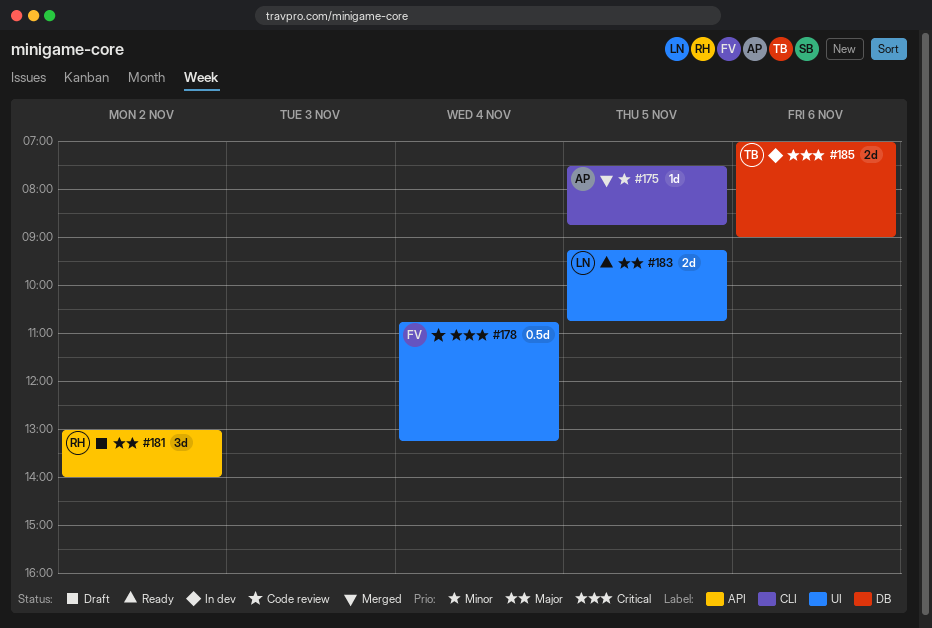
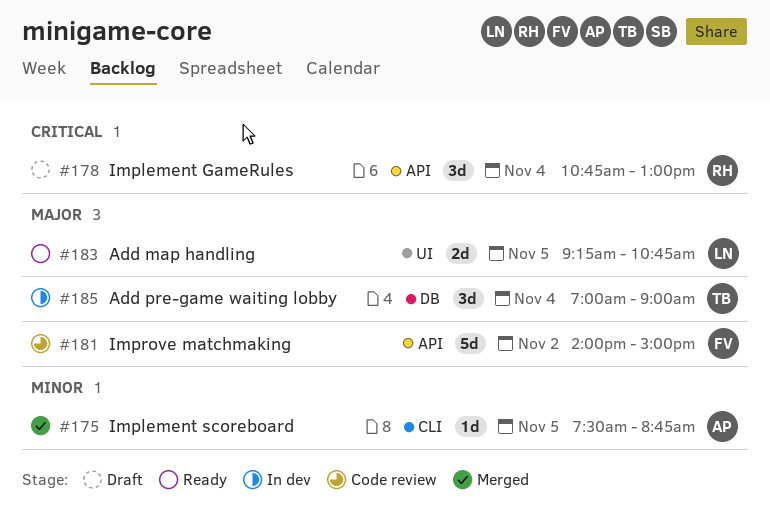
#178, status: Code review -> Draft
#178, owner: FV -> RH
#178, label: UI -> API
#178, estimate: 0.5d -> 3d
#178, ends: 13:15 -> 13:00
#181, status: Draft -> Code review
#181, owner: RH -> FV
#181, estimate: 3d -> 5d
#181, begins: 13:00 -> 14:00
#181, ends: 14:00 -> 15:00
#185, priority: Critical -> Major
#185, estimate: 2d -> 3d
#185, day: Nov 6 -> Nov 4

